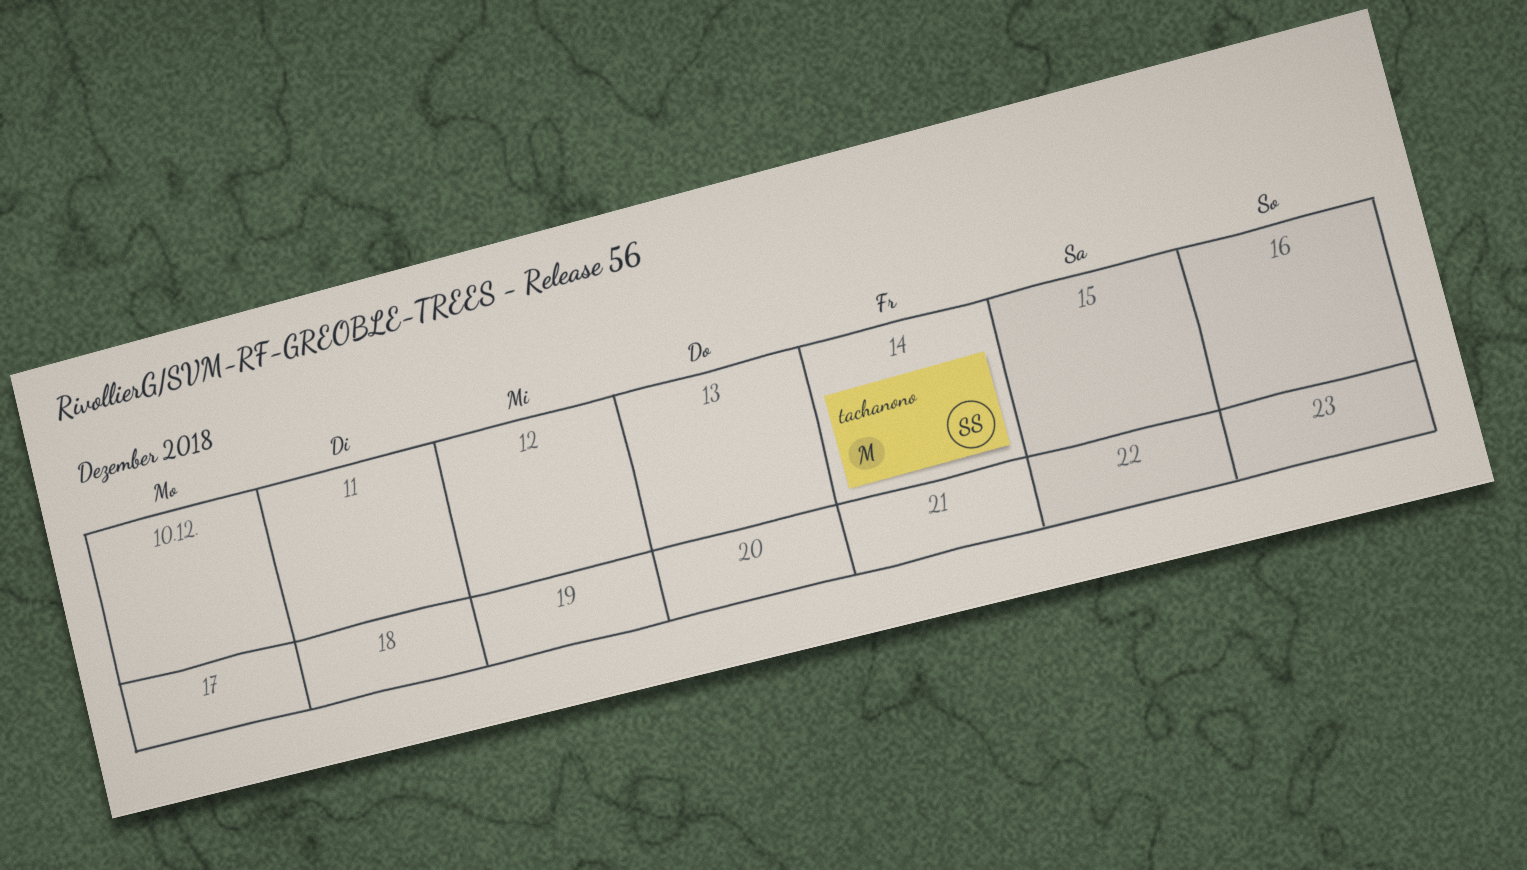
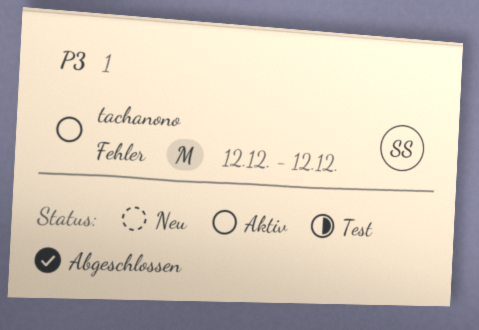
tachanono, due: Dec 14 -> Dec 12

